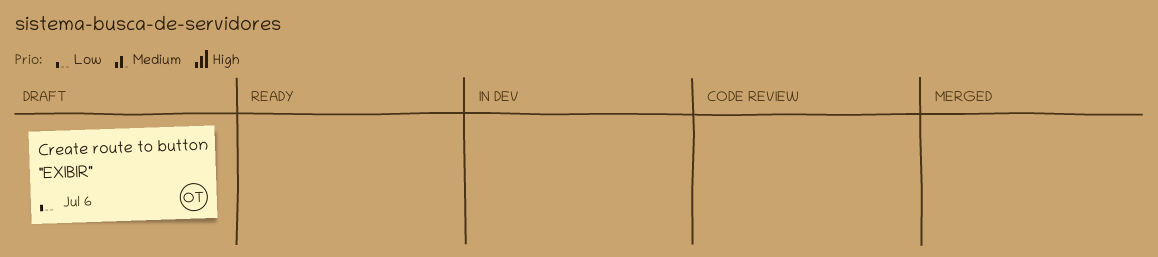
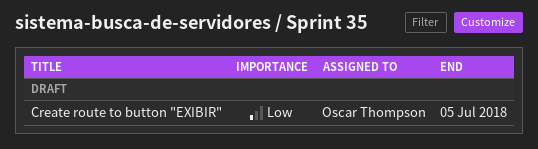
Create route to button "EXIBIR", due: Jul 6 -> Jul 5

